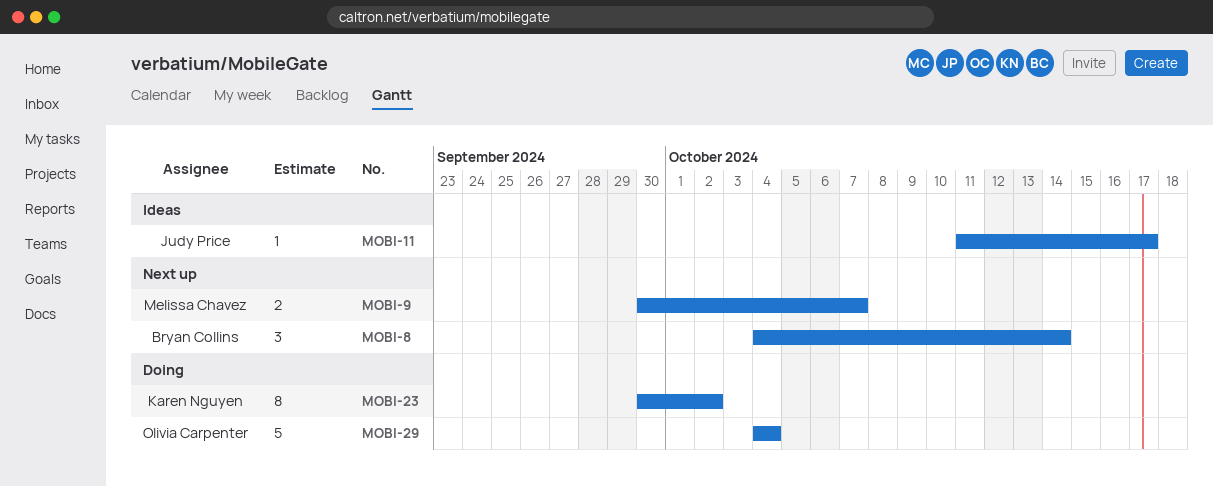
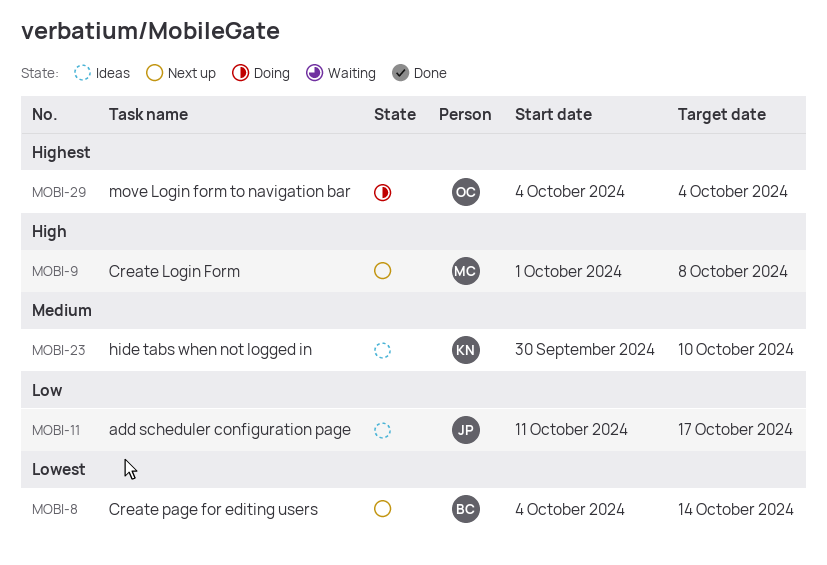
MOBI-9, start: Sep 30 -> Oct 1
MOBI-9, due: Oct 7 -> Oct 8
MOBI-23, status: Doing -> Ideas
MOBI-23, due: Oct 2 -> Oct 10

